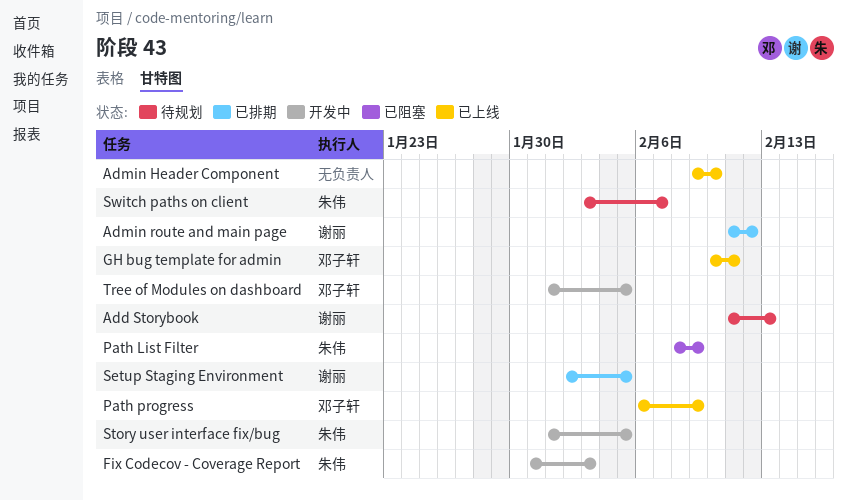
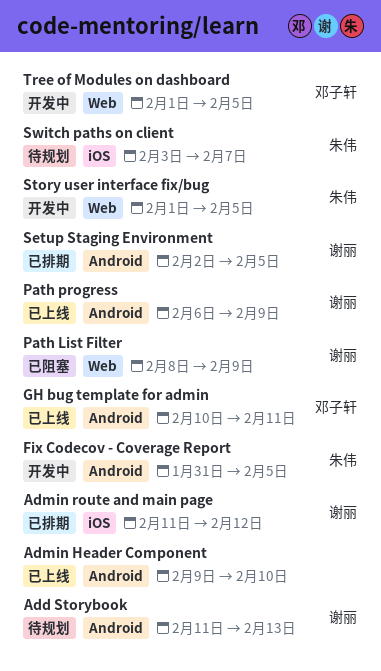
Fix Codecov - Coverage Report, due: Feb 3 -> Feb 5
Path List Filter, owner: 朱伟 -> 谢丽
Path progress, owner: 邓子轩 -> 谢丽

